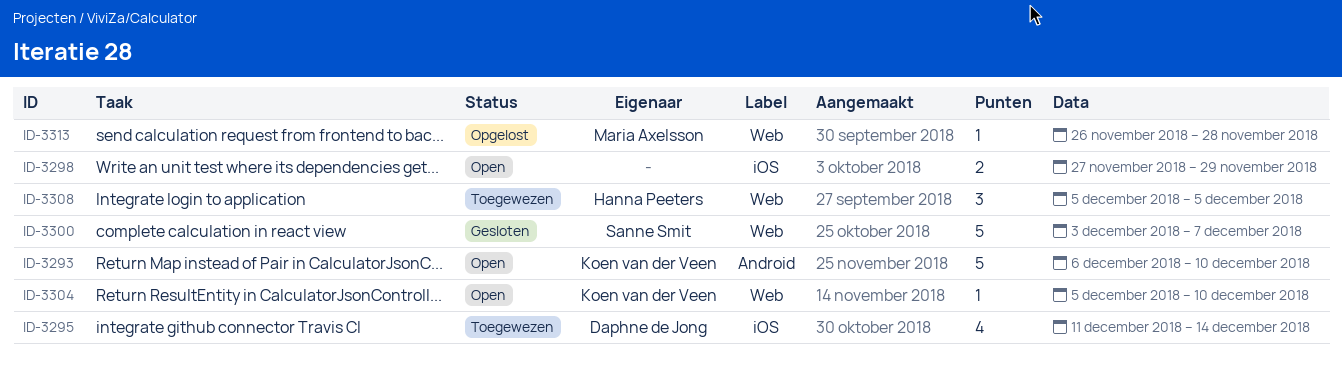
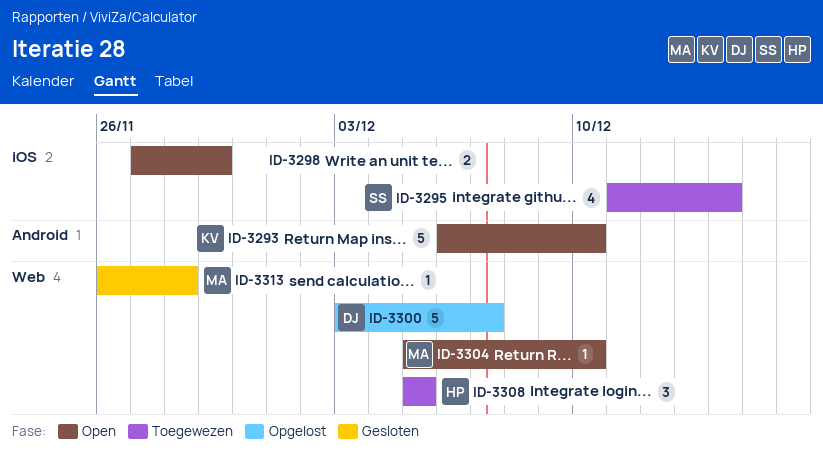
ID-3295, owner: Daphne de Jong -> Sanne Smit
ID-3300, status: Gesloten -> Opgelost
ID-3300, owner: Sanne Smit -> Daphne de Jong
ID-3304, owner: Koen van der Veen -> Maria Axelsson
ID-3313, status: Opgelost -> Gesloten

